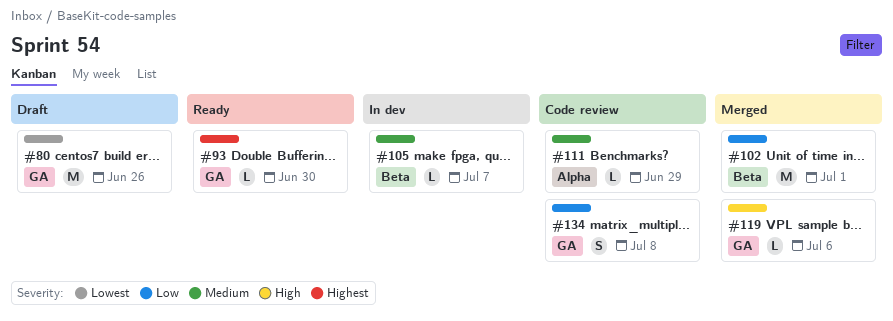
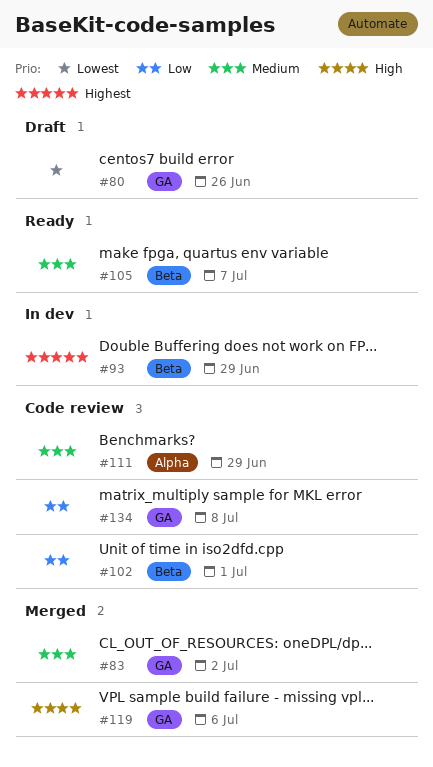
#83: none -> present
#93, status: Ready -> In dev
#93, label: GA -> Beta
#93, due: Jun 30 -> Jun 29
#102, status: Merged -> Code review
#105, status: In dev -> Ready

